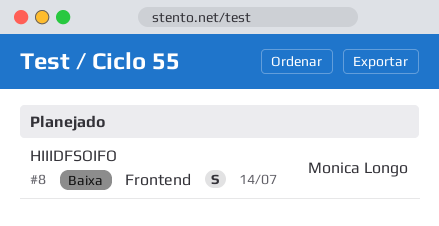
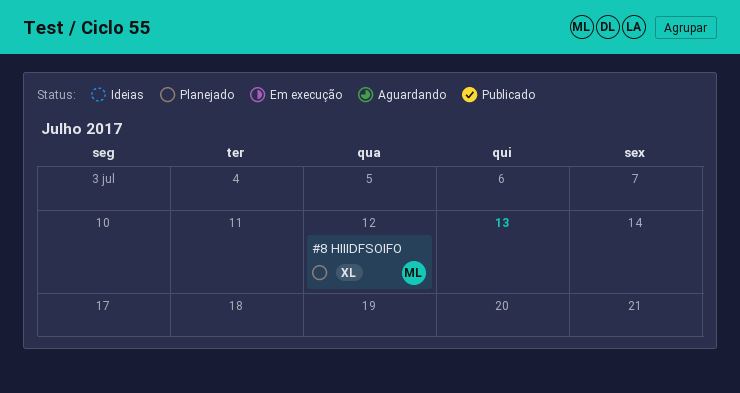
#8, estimate: S -> XL
#8, due: Jul 14 -> Jul 12

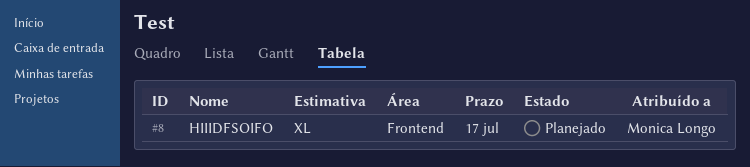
#8, due: Jul 12 -> Jul 17

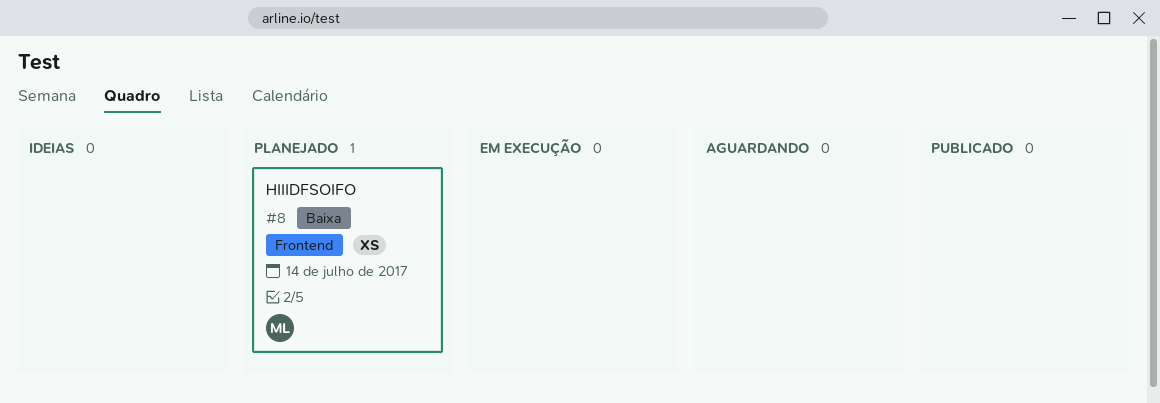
#8, estimate: XL -> XS
#8, due: Jul 17 -> Jul 14

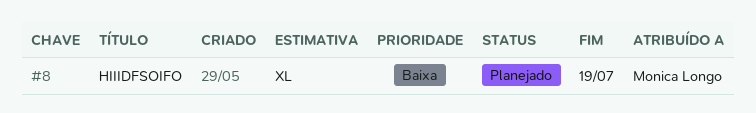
#8, estimate: XS -> XL
#8, due: Jul 14 -> Jul 19

